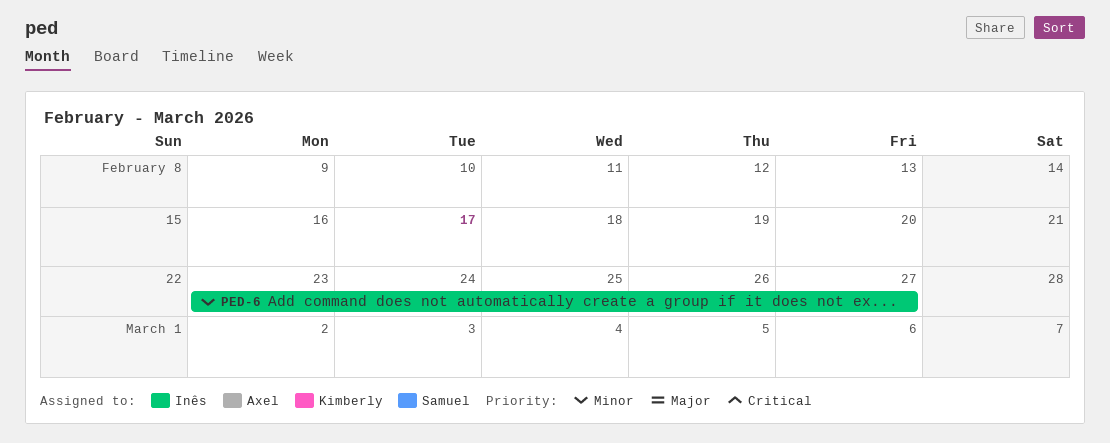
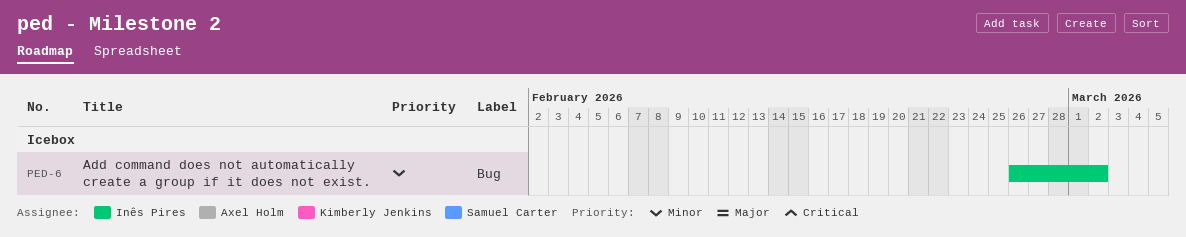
PED-6, start: Feb 23 -> Feb 26
PED-6, due: Feb 27 -> Mar 2

